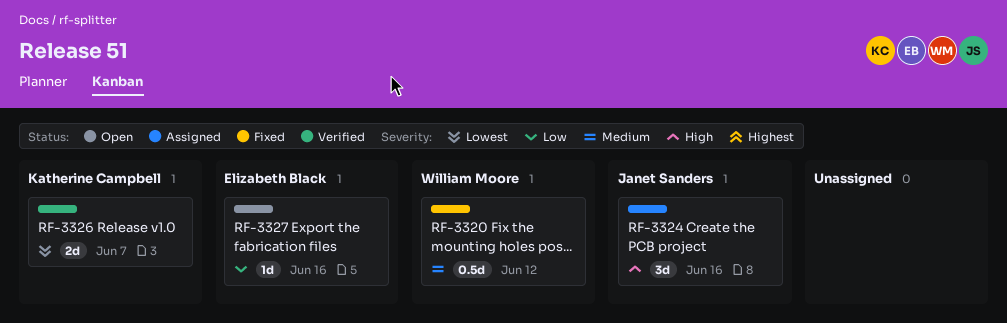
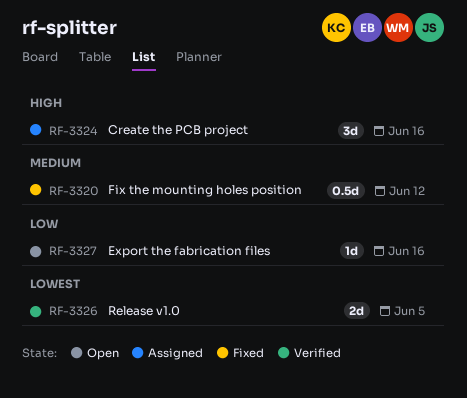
RF-3326, due: Jun 7 -> Jun 5

